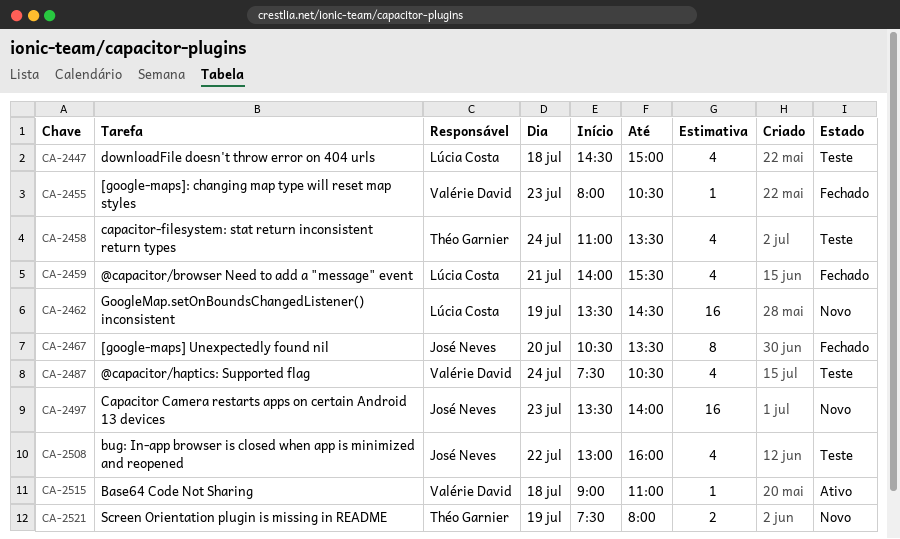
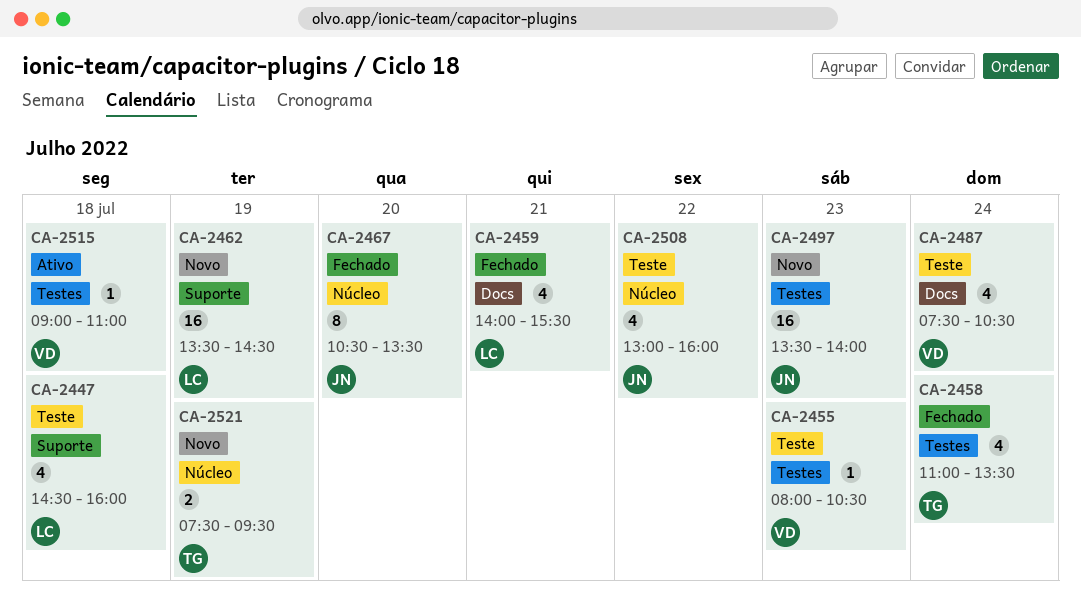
CA-2447, ends: 15:00 -> 16:00
CA-2455, status: Fechado -> Teste
CA-2458, status: Teste -> Fechado
CA-2521, ends: 08:00 -> 09:30

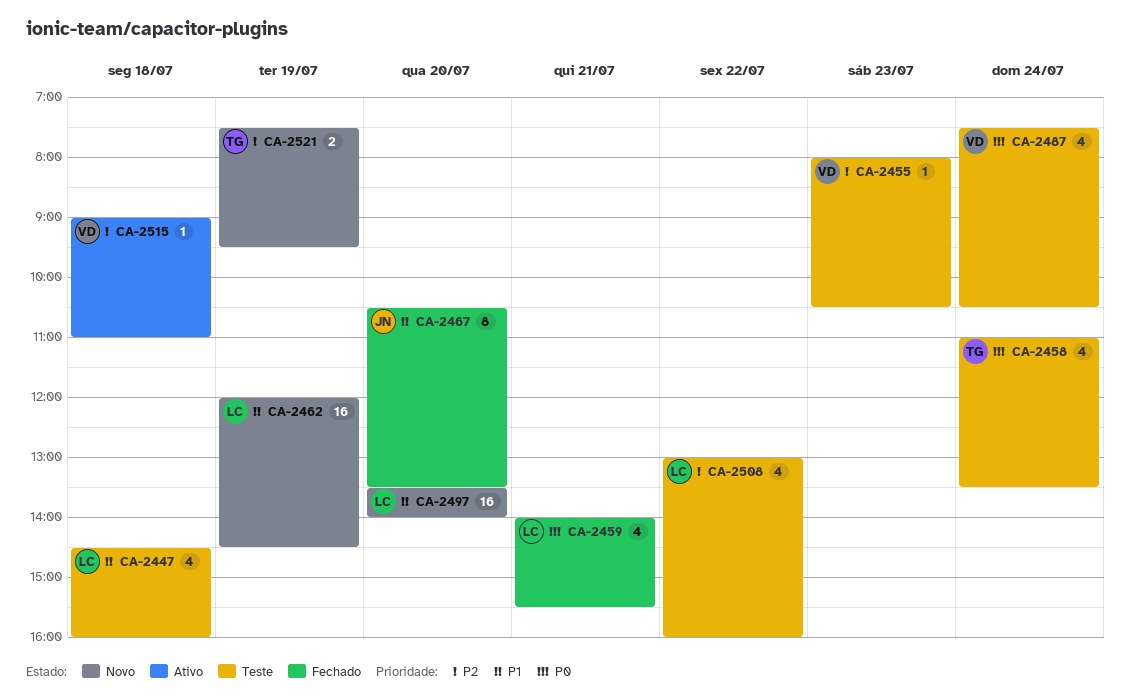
CA-2458, status: Fechado -> Teste
CA-2462, begins: 13:30 -> 12:00
CA-2497, owner: JN -> LC
CA-2497, day: Jul 23 -> Jul 20
CA-2508, owner: JN -> LC

